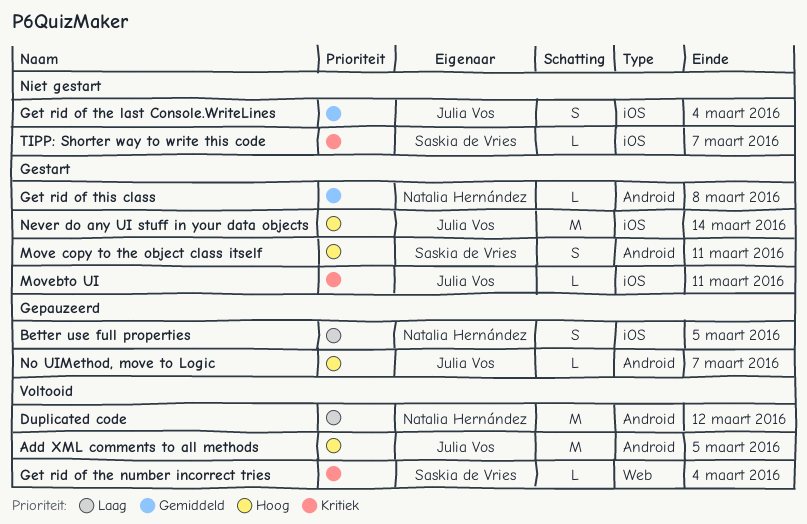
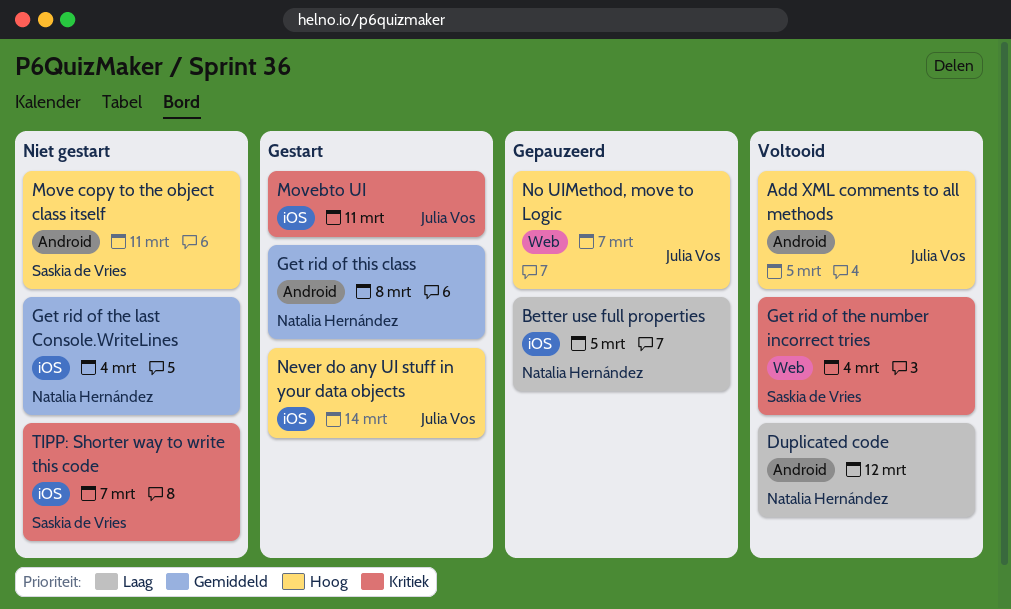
Get rid of the last Console.WriteLines, owner: Julia Vos -> Natalia Hernández
Move copy to the object class itself, status: Gestart -> Niet gestart
No UIMethod, move to Logic, label: Android -> Web

